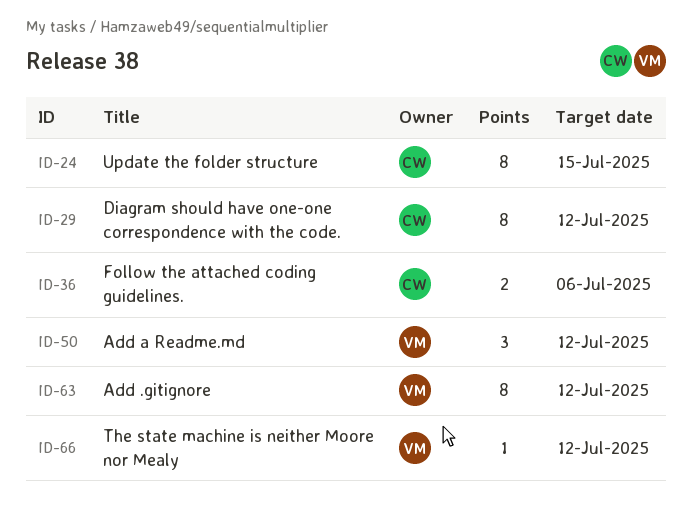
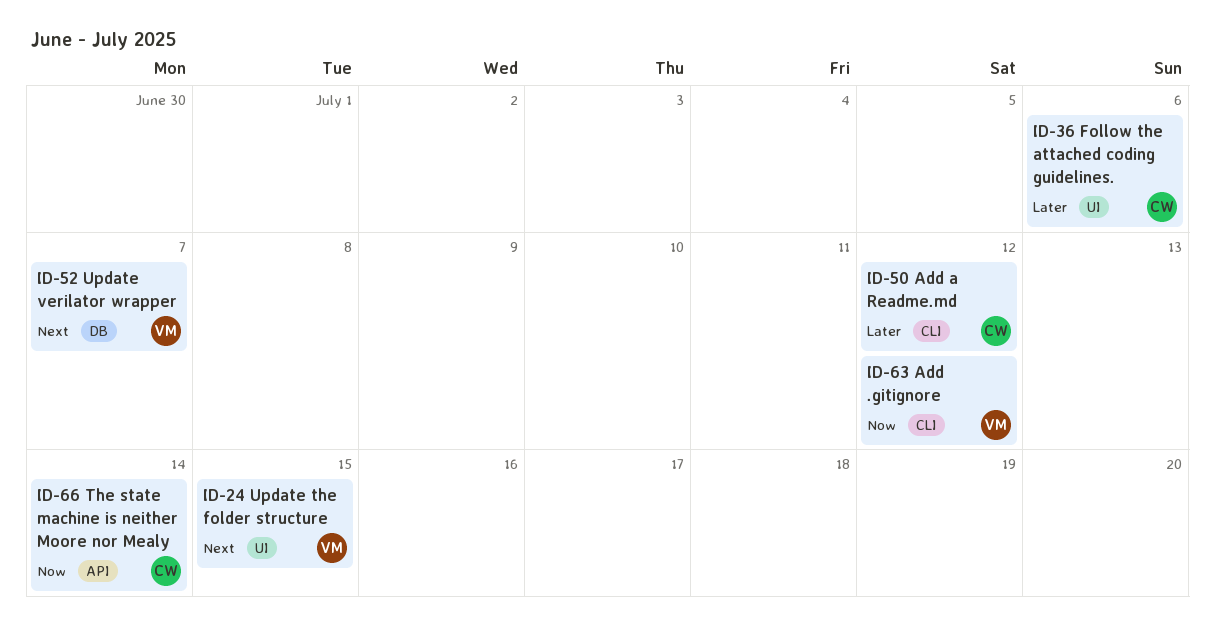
ID-24, owner: CW -> VM
ID-29: present -> none
ID-50, owner: VM -> CW
ID-52: none -> present
ID-66, owner: VM -> CW
ID-66, due: Jul 12 -> Jul 14

